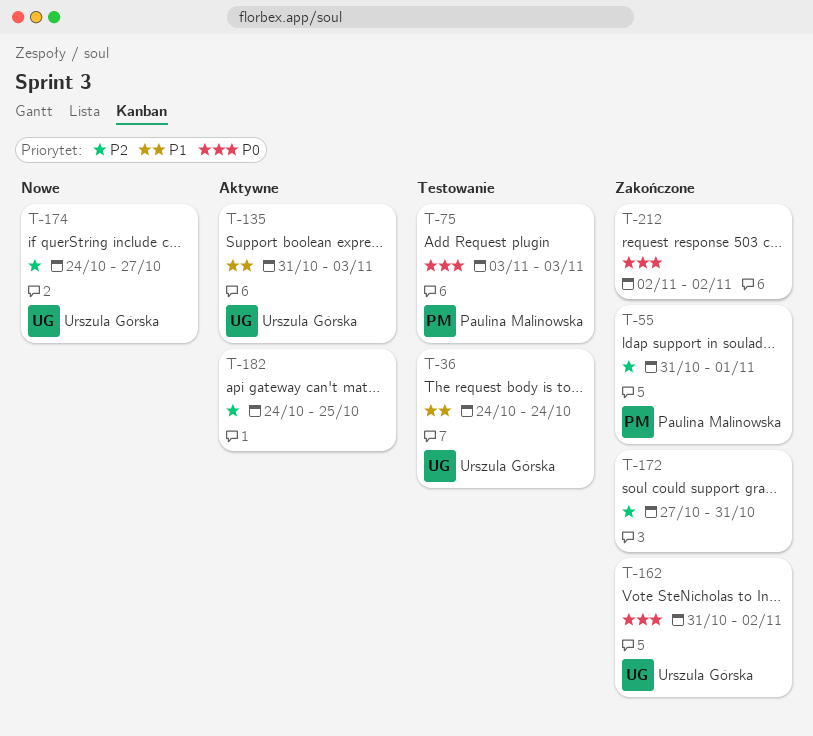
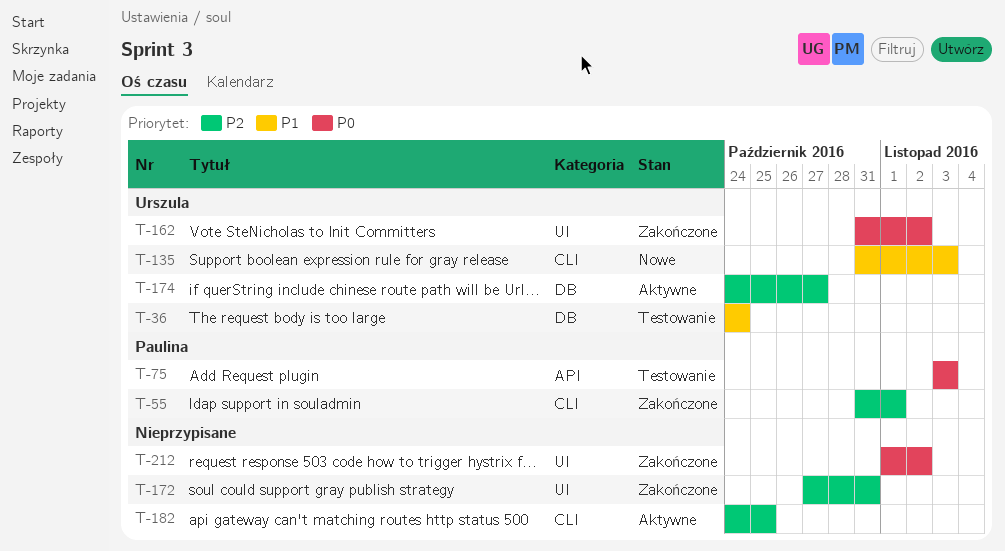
T-135, status: Aktywne -> Nowe
T-174, status: Nowe -> Aktywne
T-212, start: Nov 2 -> Nov 1

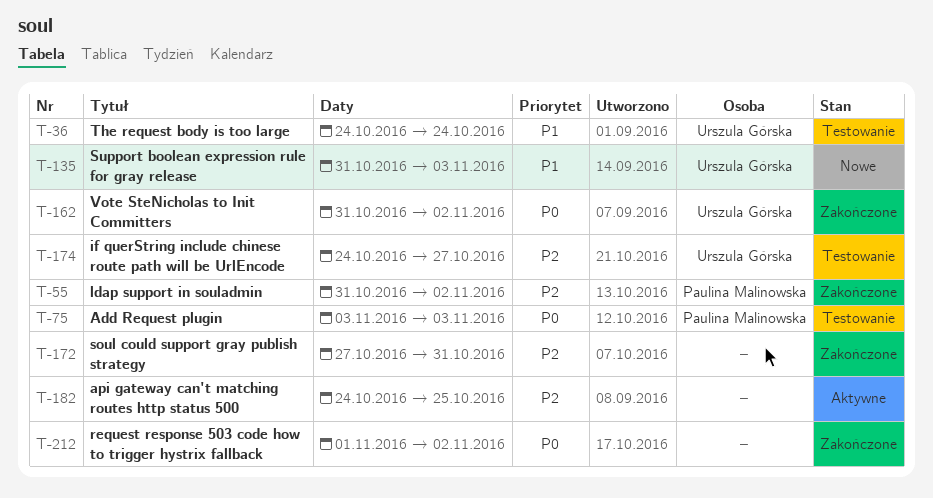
T-55, due: Nov 1 -> Nov 2
T-174, status: Aktywne -> Testowanie

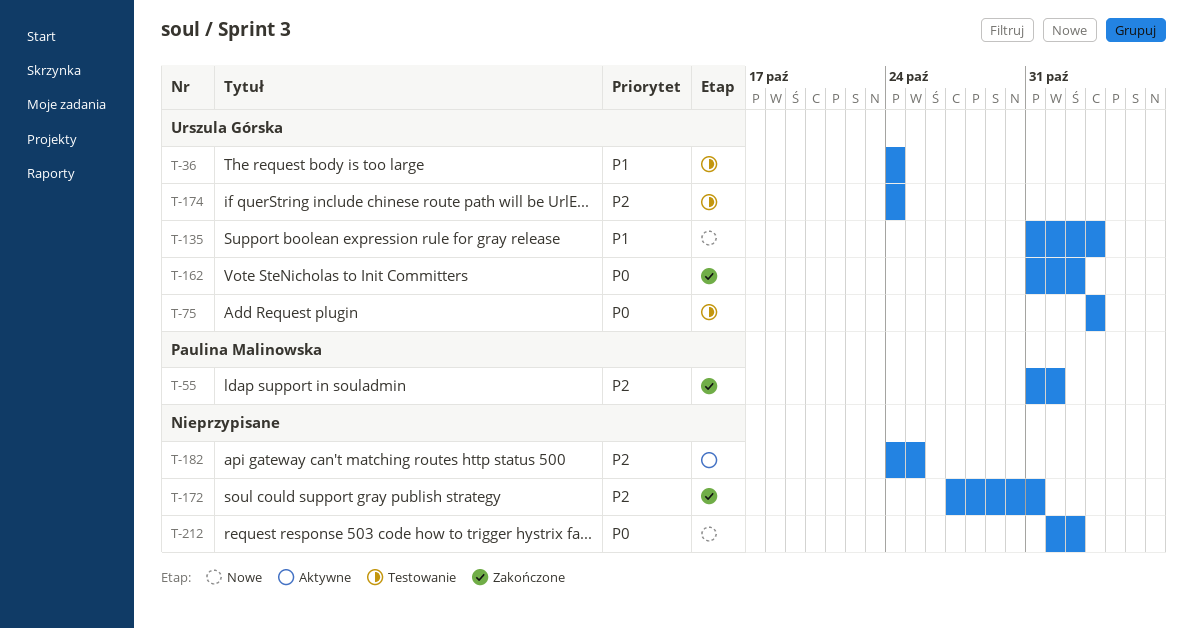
T-55, due: Nov 2 -> Nov 1
T-75, owner: Paulina Malinowska -> Urszula Górska
T-174, due: Oct 27 -> Oct 24
T-212, status: Zakończone -> Nowe

